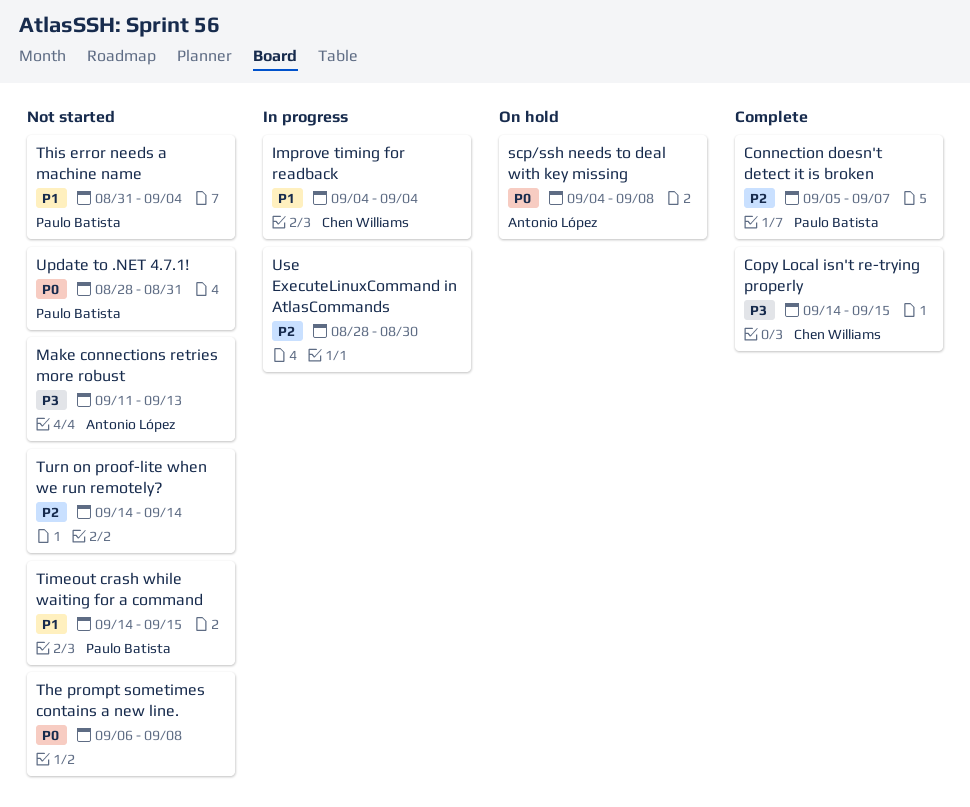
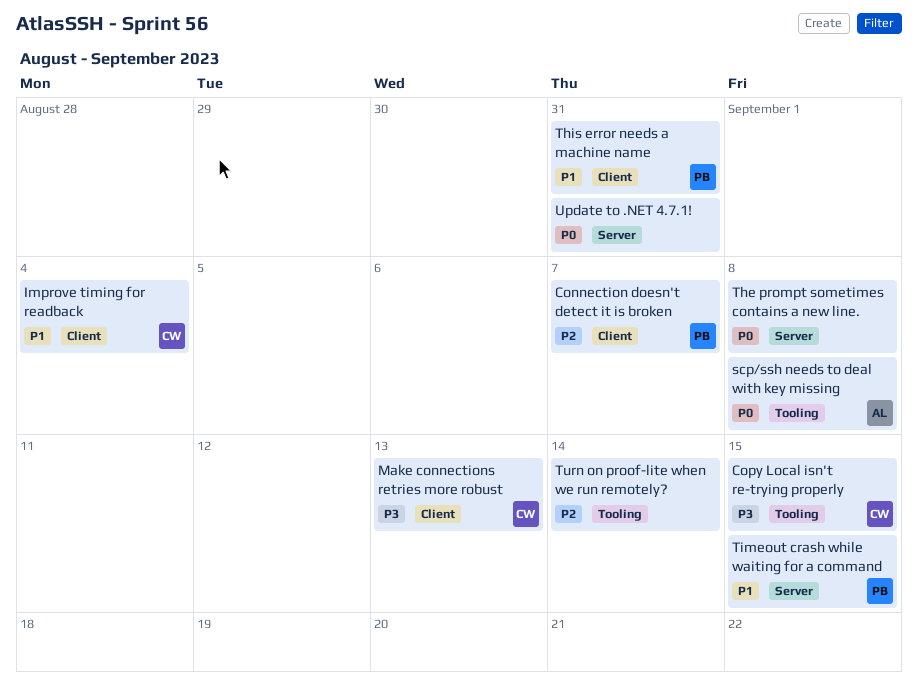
Make connections retries more robust, owner: Antonio López -> Chen Williams
This error needs a machine name, due: Sep 4 -> Aug 31
Update to .NET 4.7.1!, owner: Paulo Batista -> none
Use ExecuteLinuxCommand in AtlasCommands: present -> none

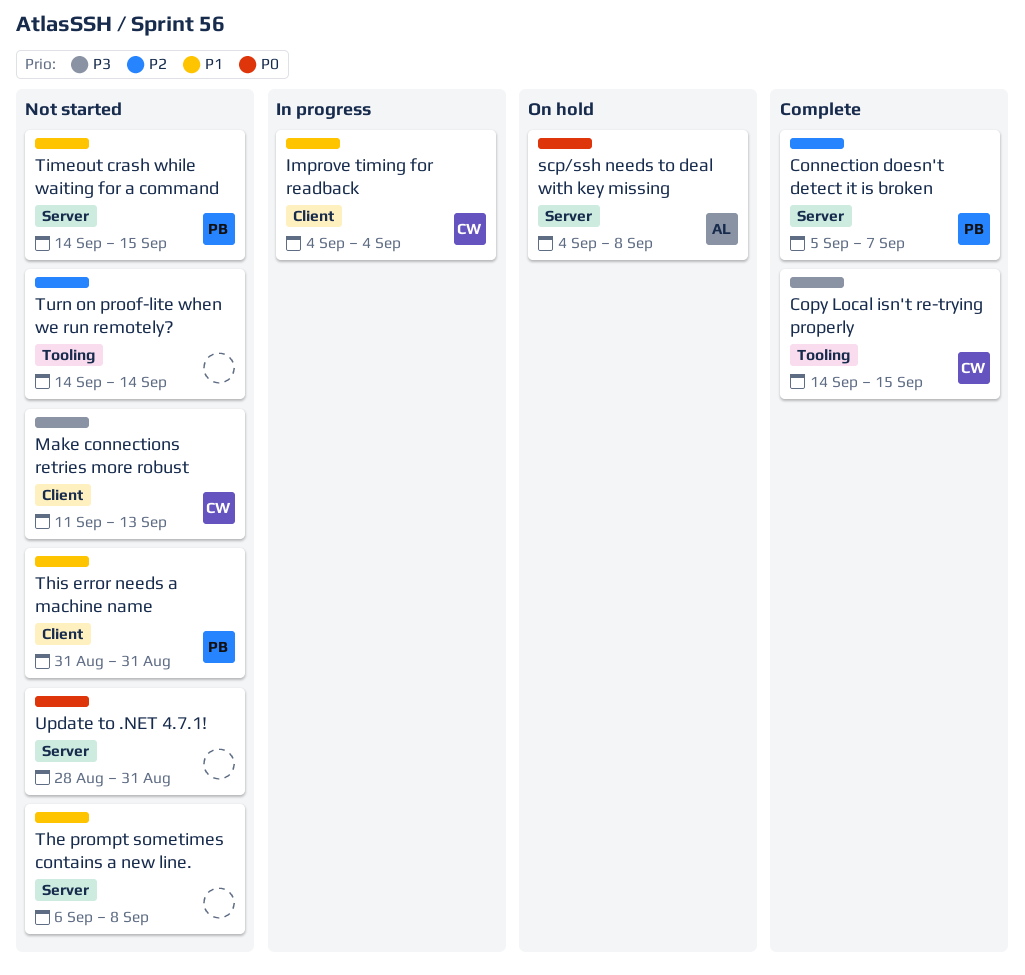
Connection doesn't detect it is broken, label: Client -> Server
scp/ssh needs to deal with key missing, label: Tooling -> Server
The prompt sometimes contains a new line., priority: P0 -> P1

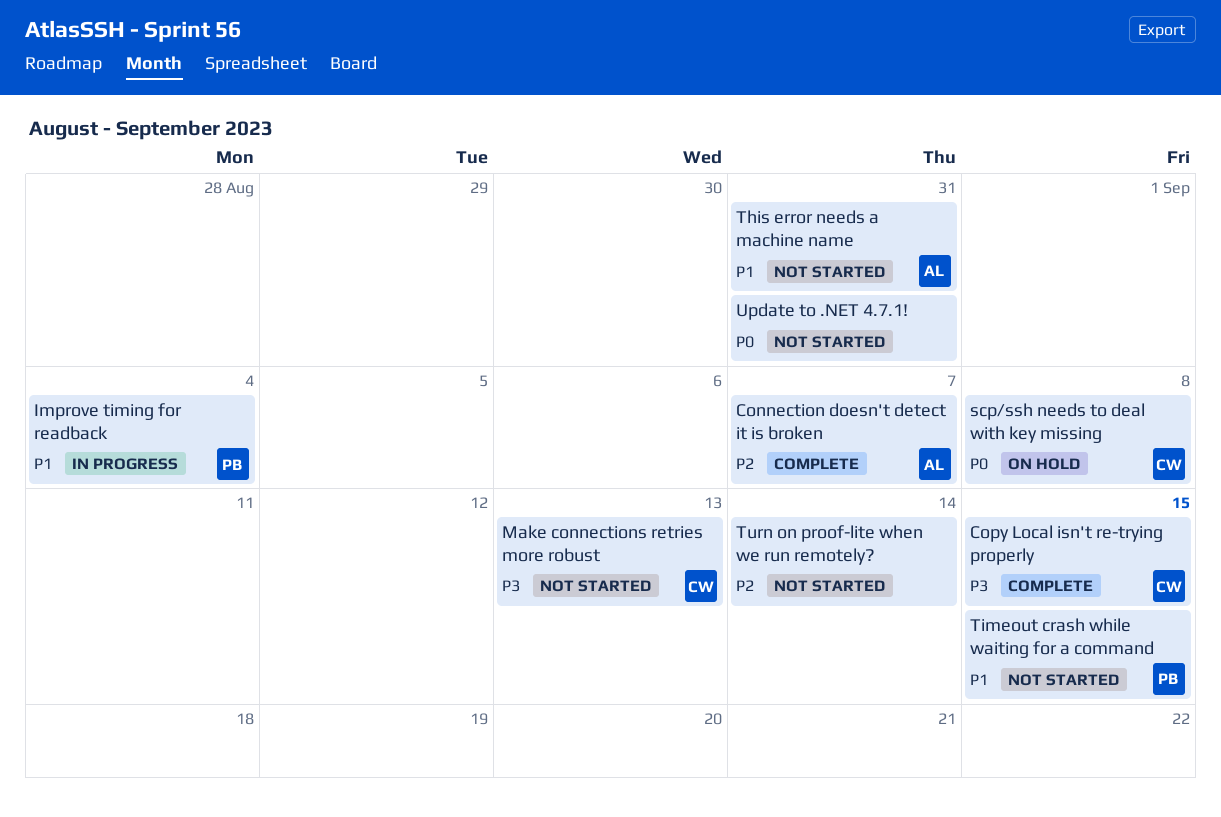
Connection doesn't detect it is broken, owner: PB -> AL
Improve timing for readback, owner: CW -> PB
scp/ssh needs to deal with key missing, owner: AL -> CW
The prompt sometimes contains a new line.: present -> none
This error needs a machine name, owner: PB -> AL

